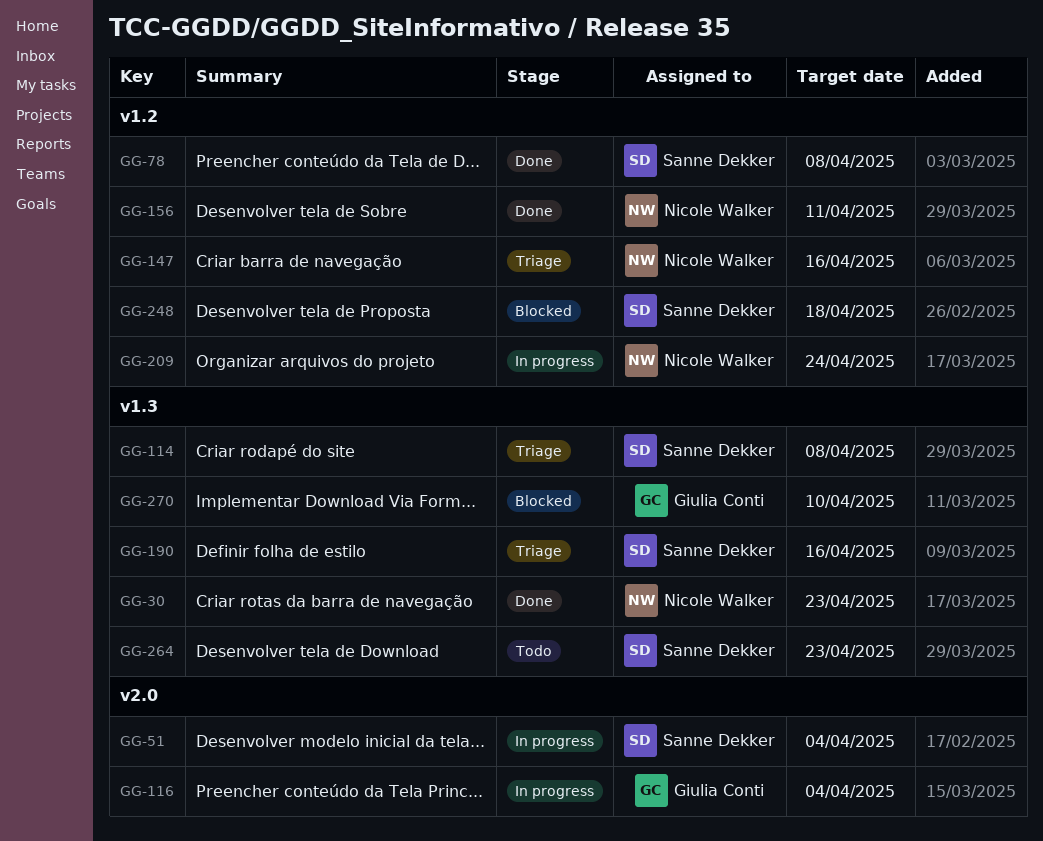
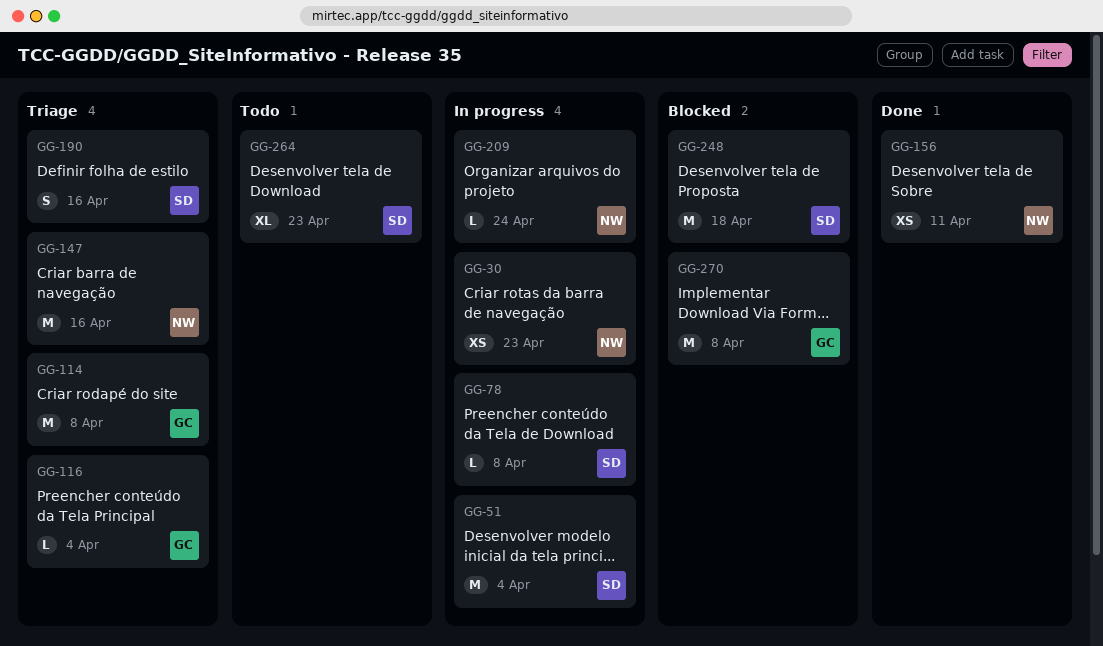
GG-30, status: Done -> In progress
GG-78, status: Done -> In progress
GG-114, owner: Sanne Dekker -> Giulia Conti
GG-116, status: In progress -> Triage
GG-270, due: Apr 10 -> Apr 8

